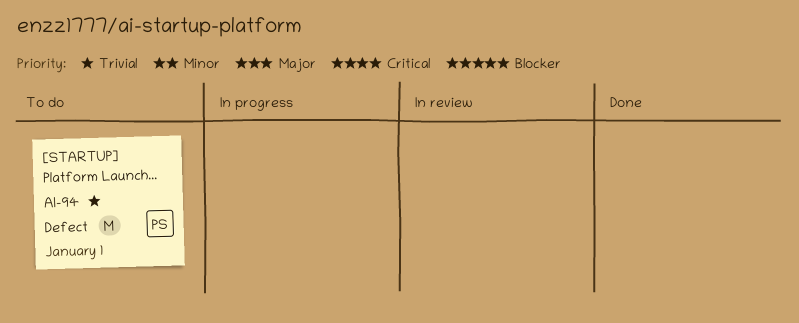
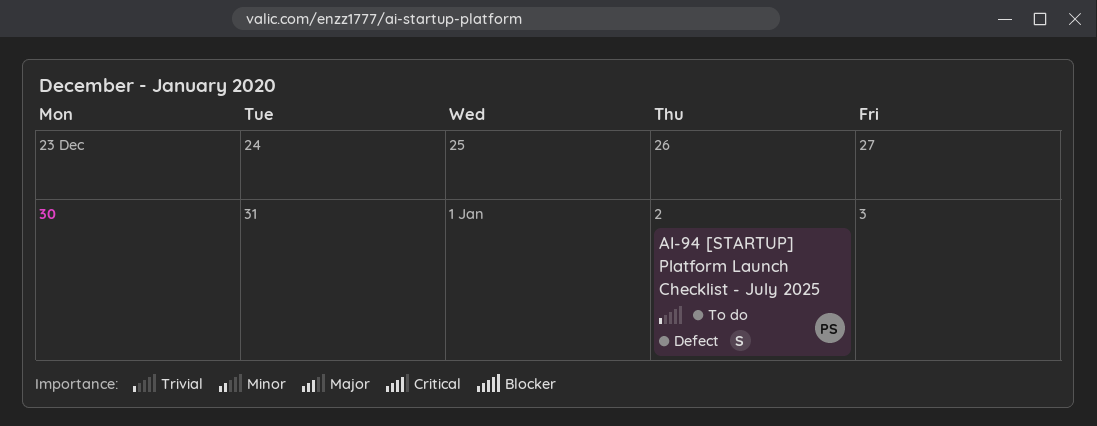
AI-94, estimate: M -> S
AI-94, due: Jan 1 -> Jan 2

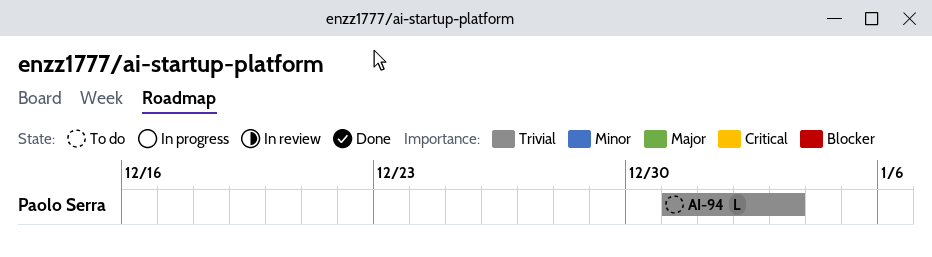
AI-94, estimate: S -> L
AI-94, due: Jan 2 -> Jan 3

